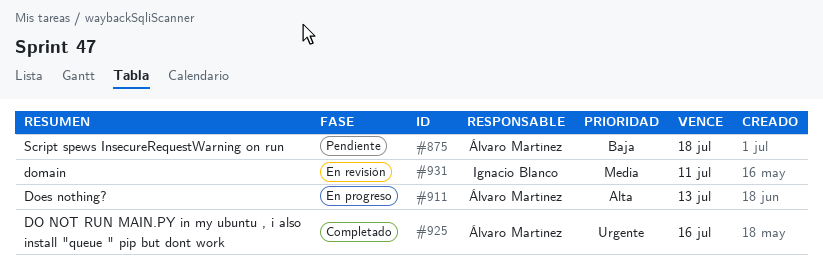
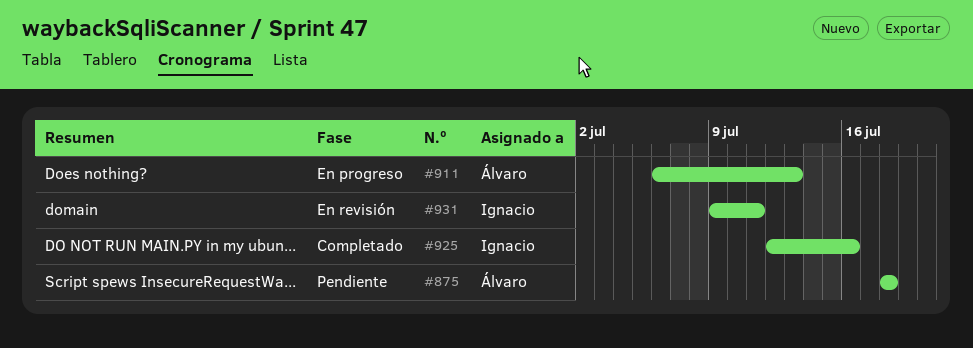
#925, owner: Álvaro Martínez -> Ignacio Blanco

